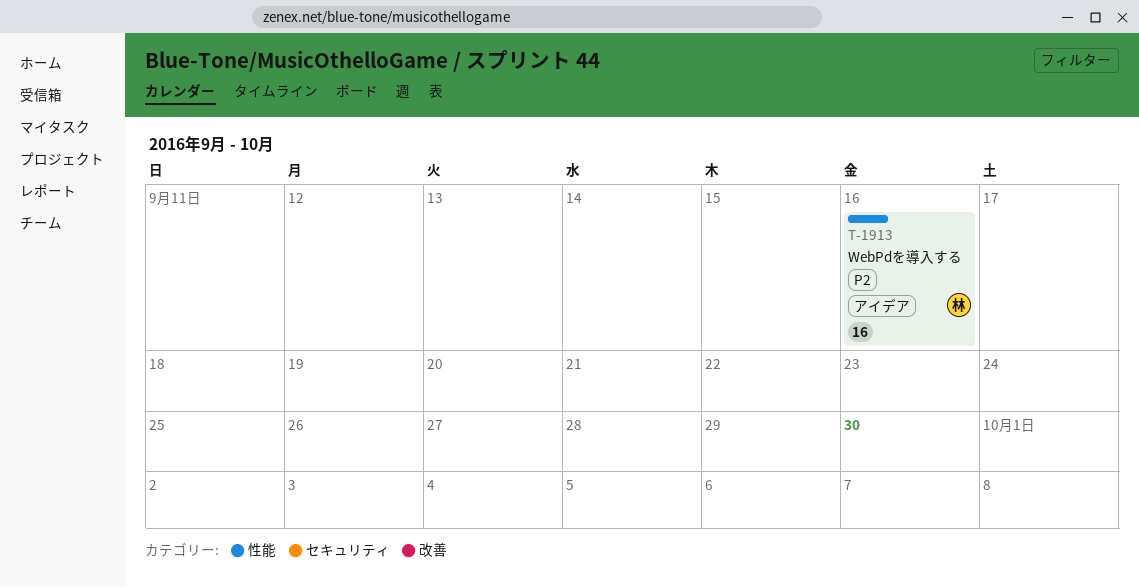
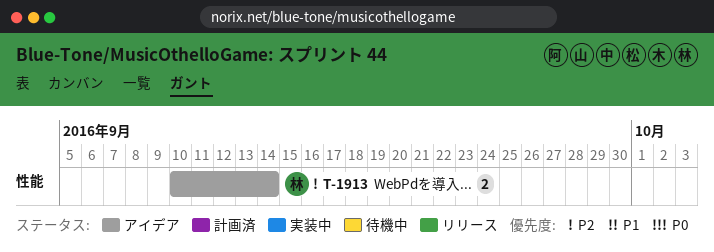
T-1913, estimate: 16 -> 2
T-1913, due: Sep 16 -> Sep 14

